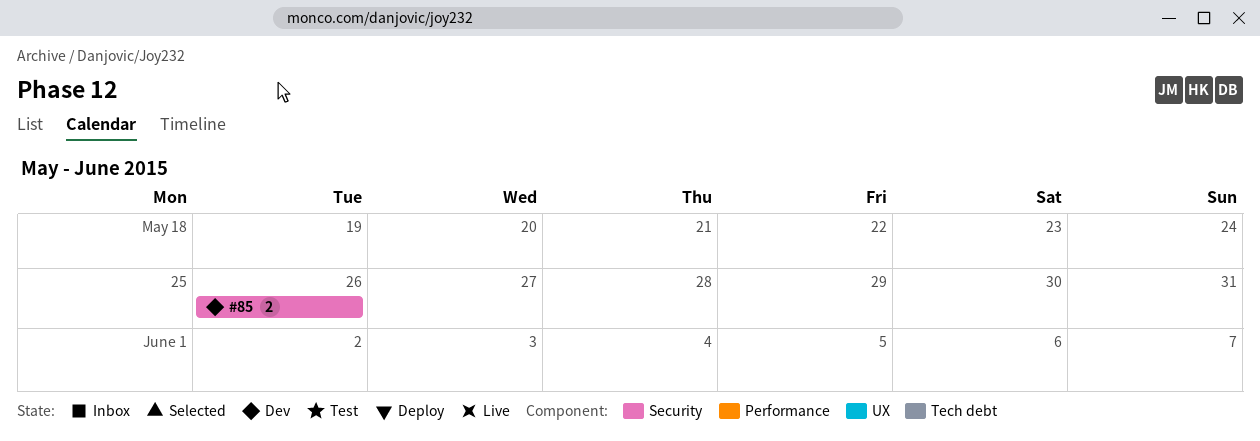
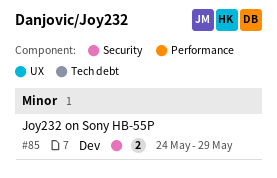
#85, start: May 26 -> May 24
#85, due: May 26 -> May 29

